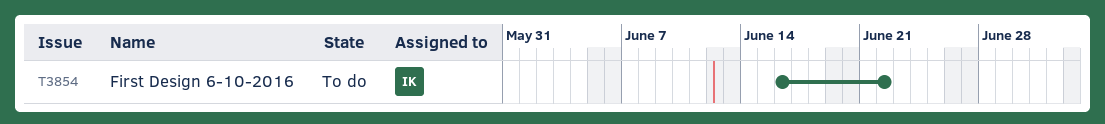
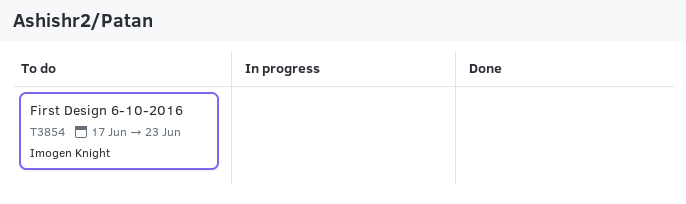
T3854, start: Jun 16 -> Jun 17
T3854, due: Jun 22 -> Jun 23

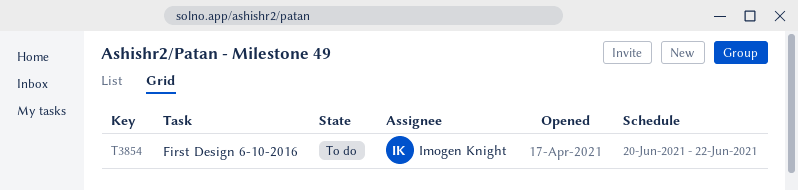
T3854, start: Jun 17 -> Jun 20
T3854, due: Jun 23 -> Jun 22

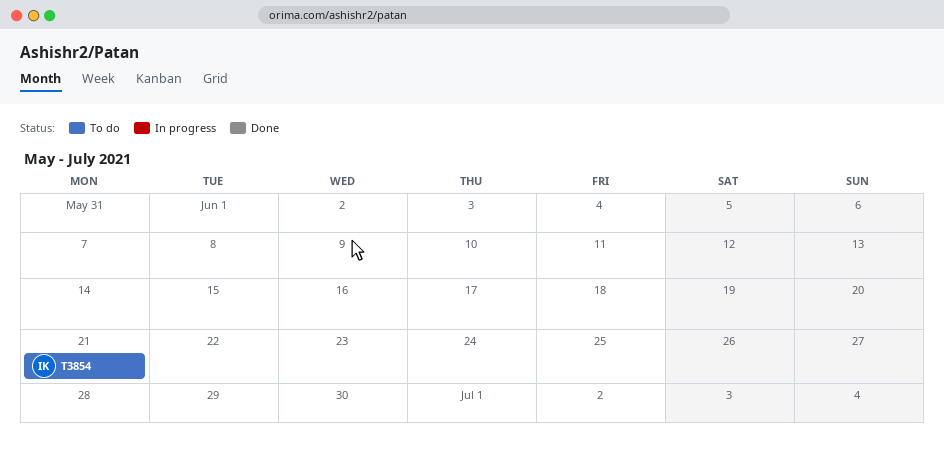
T3854, start: Jun 20 -> Jun 21
T3854, due: Jun 22 -> Jun 21

